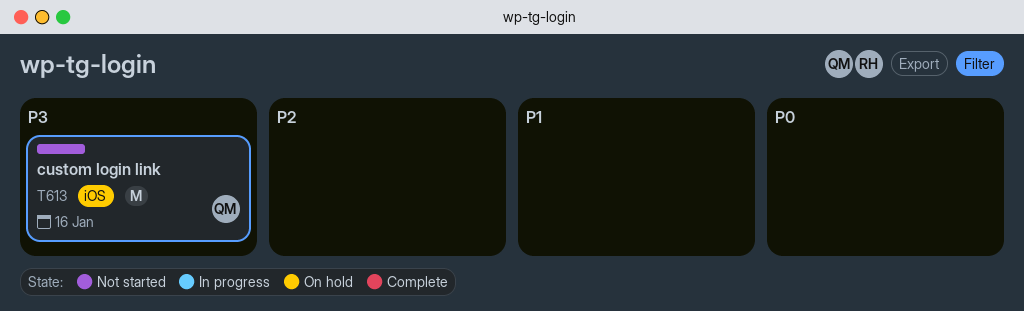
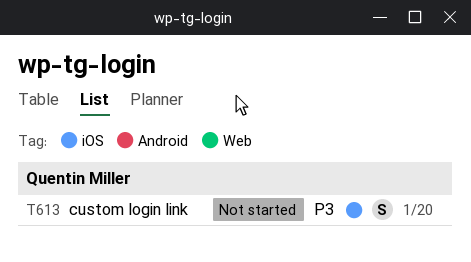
T613, estimate: M -> S
T613, due: Jan 16 -> Jan 20

